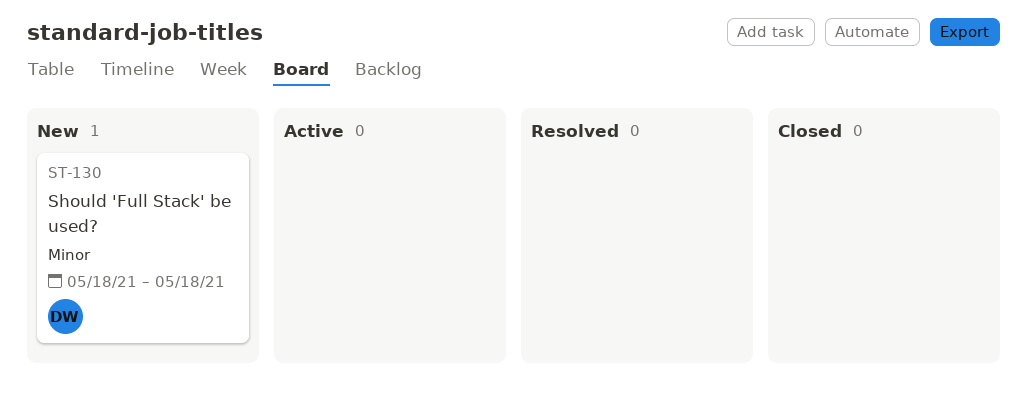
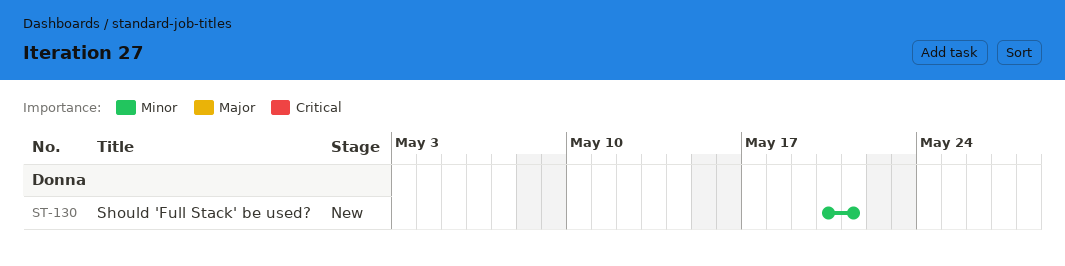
ST-130, start: May 18 -> May 20
ST-130, due: May 18 -> May 21

